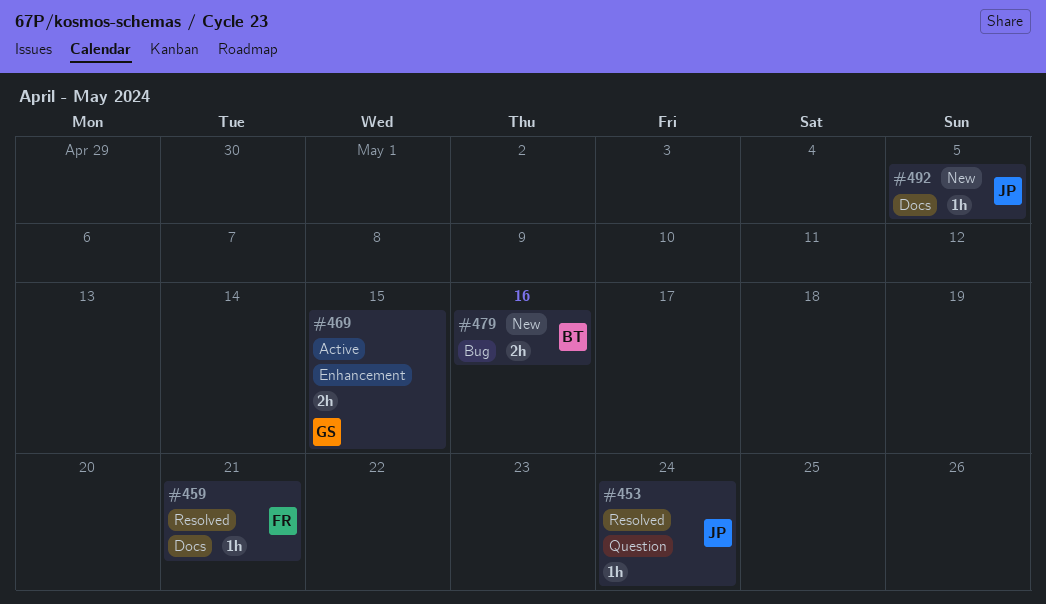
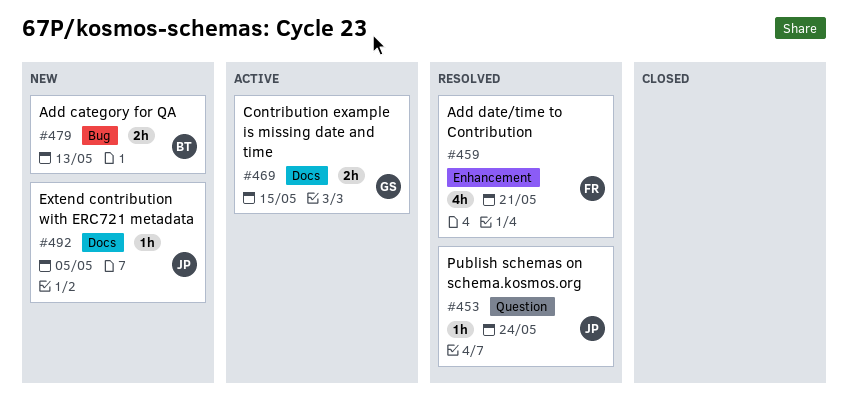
#459, label: Docs -> Enhancement
#459, estimate: 1h -> 4h
#469, label: Enhancement -> Docs
#479, due: May 16 -> May 13

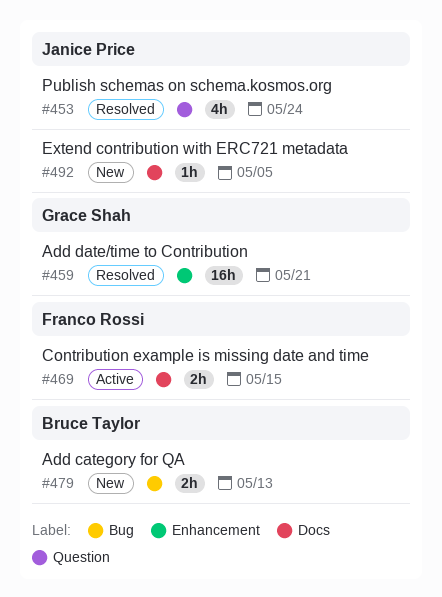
#453, estimate: 1h -> 4h
#459, owner: Franco Rossi -> Grace Shah
#459, estimate: 4h -> 16h
#469, owner: Grace Shah -> Franco Rossi

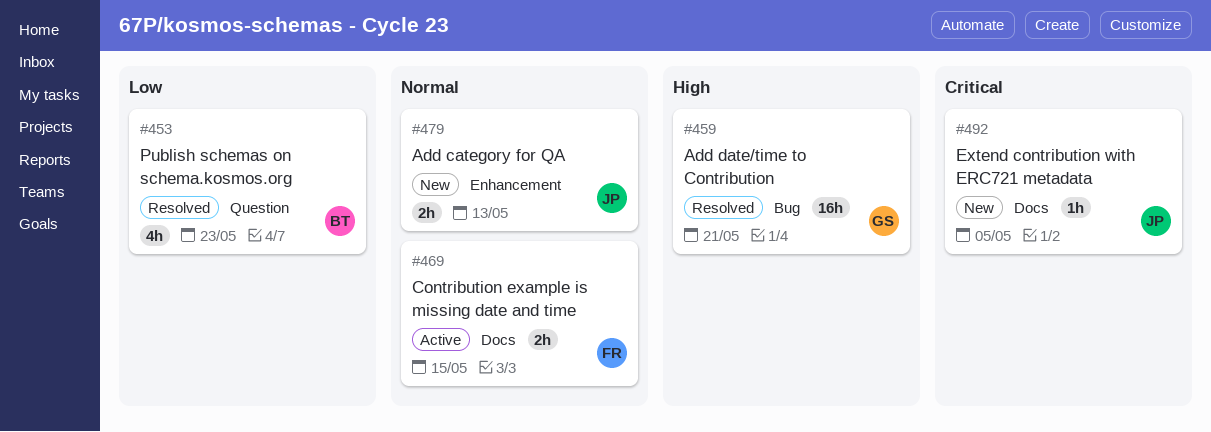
#453, owner: Janice Price -> Bruce Taylor
#453, due: May 24 -> May 23
#459, label: Enhancement -> Bug
#479, owner: Bruce Taylor -> Janice Price
#479, label: Bug -> Enhancement

